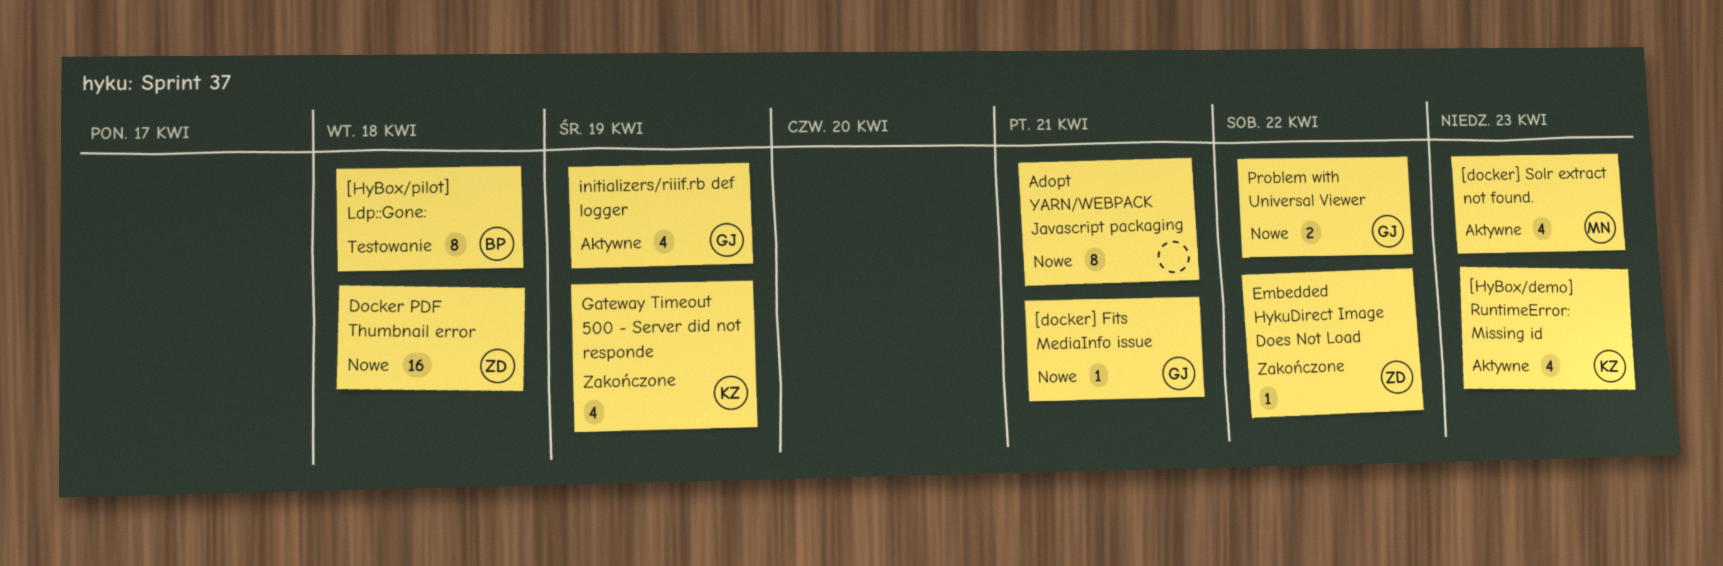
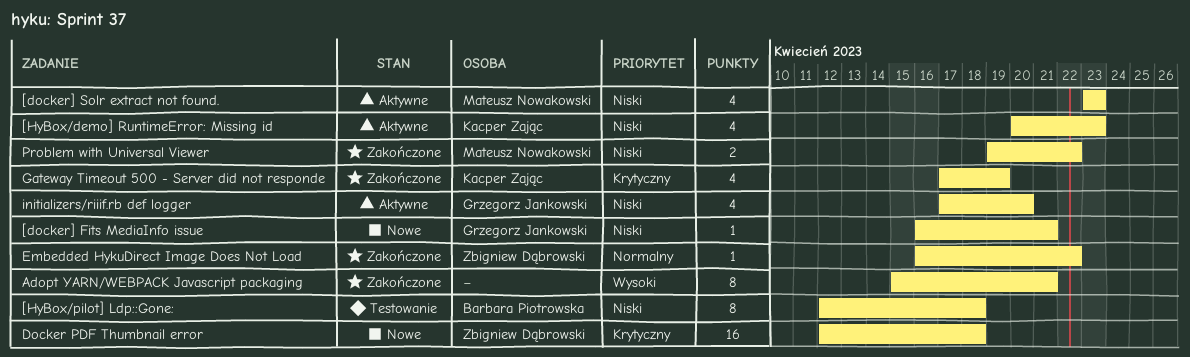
Adopt YARN/WEBPACK Javascript packaging, status: Nowe -> Zakończone
initializers/riiif.rb def logger, due: Apr 19 -> Apr 20
Problem with Universal Viewer, status: Nowe -> Zakończone
Problem with Universal Viewer, owner: Grzegorz Jankowski -> Mateusz Nowakowski

